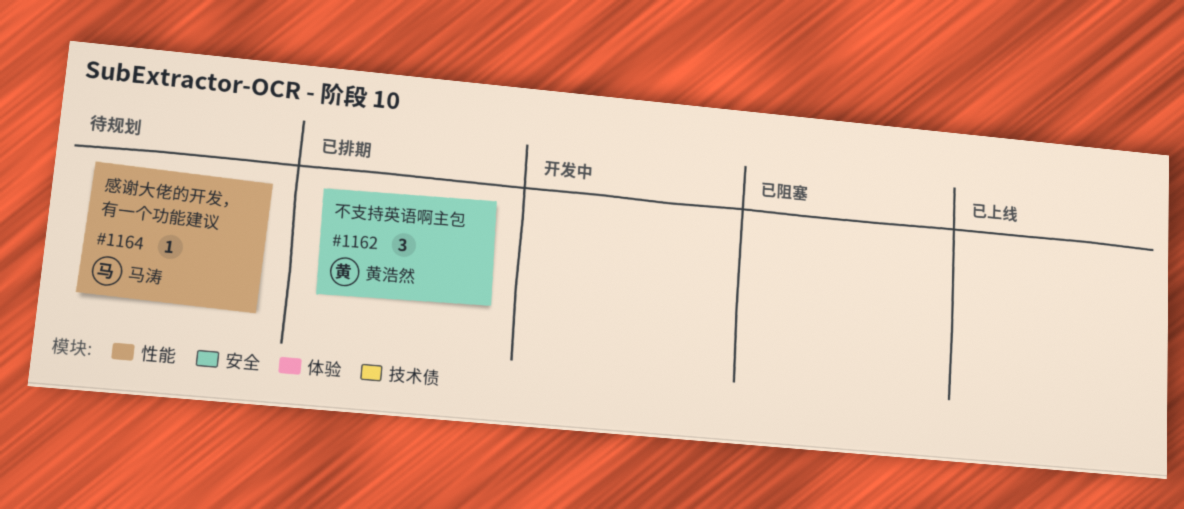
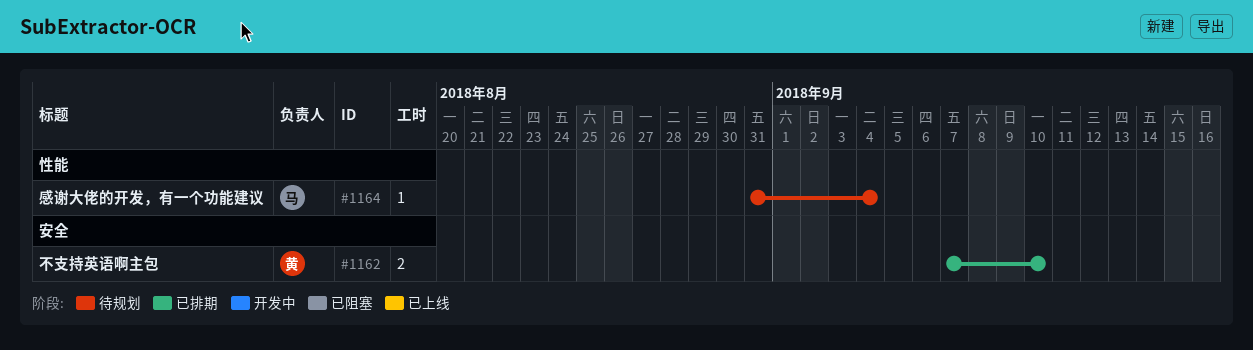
#1162, estimate: 3 -> 2

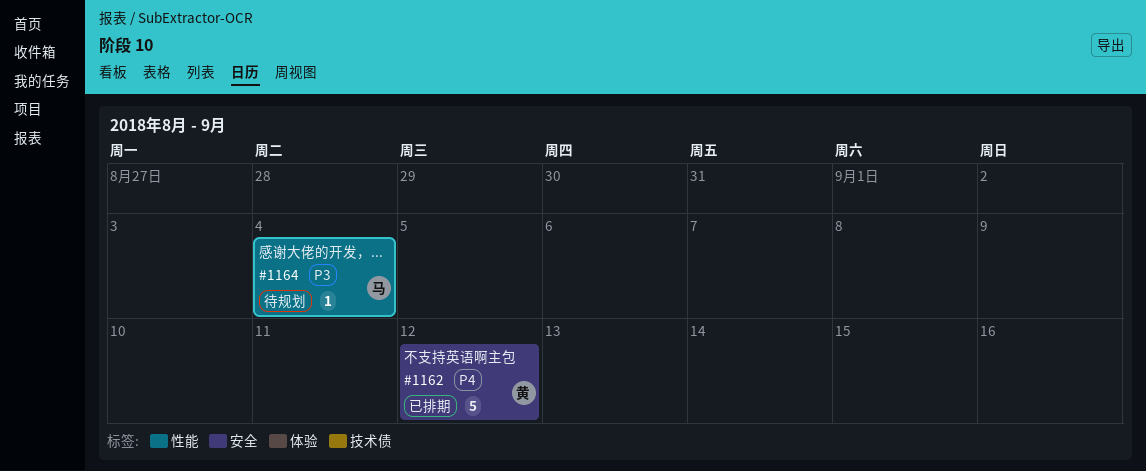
#1162, estimate: 2 -> 5
#1162, due: Sep 10 -> Sep 12

